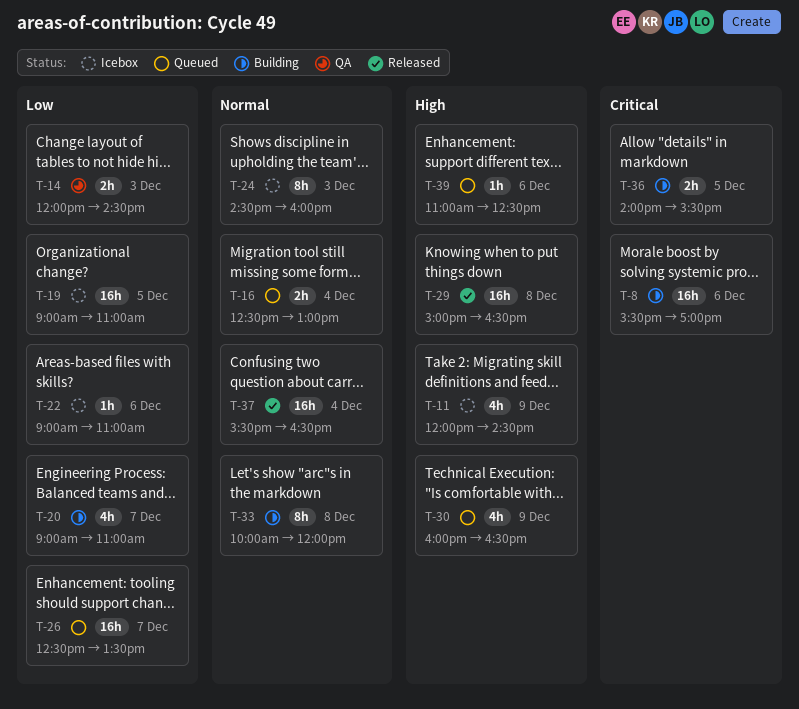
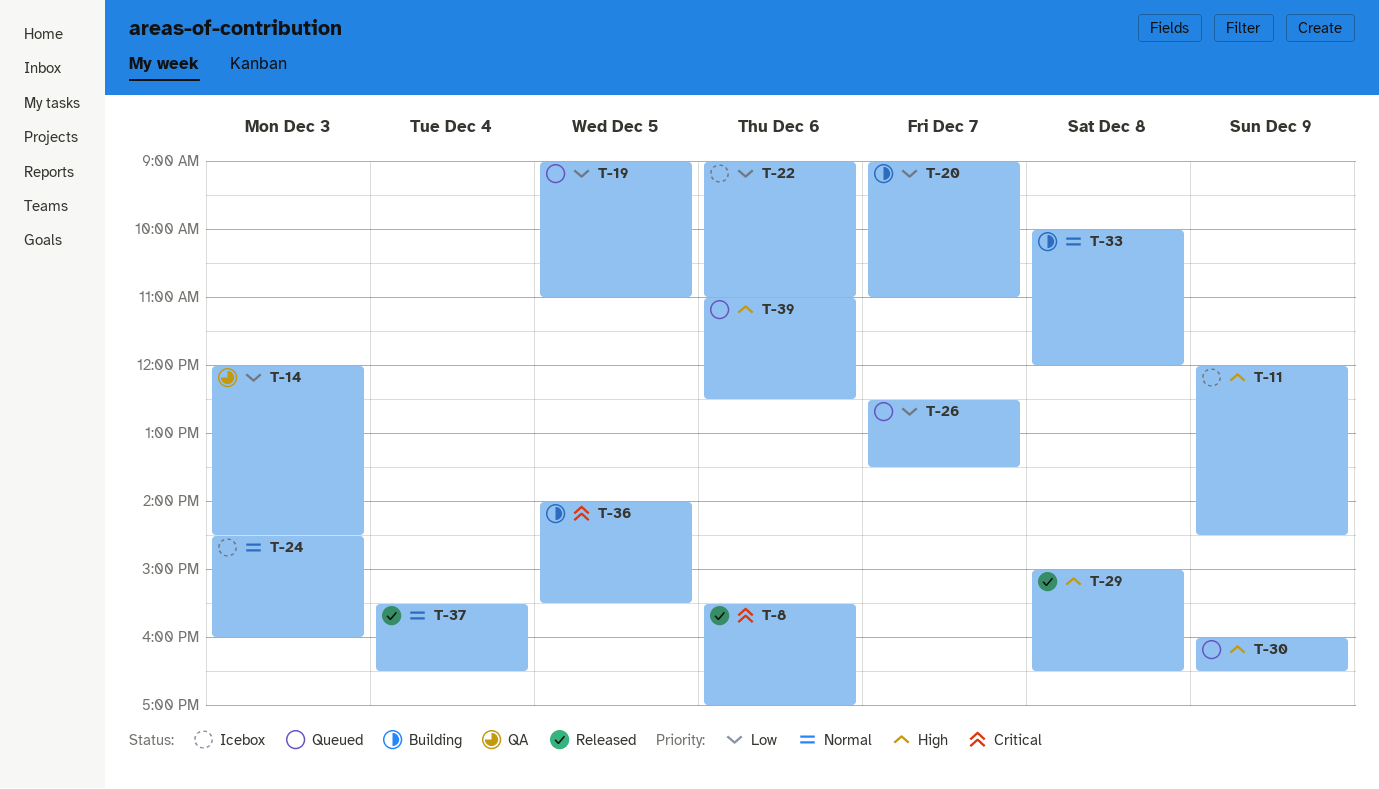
T-8, status: Building -> Released
T-16: present -> none
T-19, status: Icebox -> Queued

